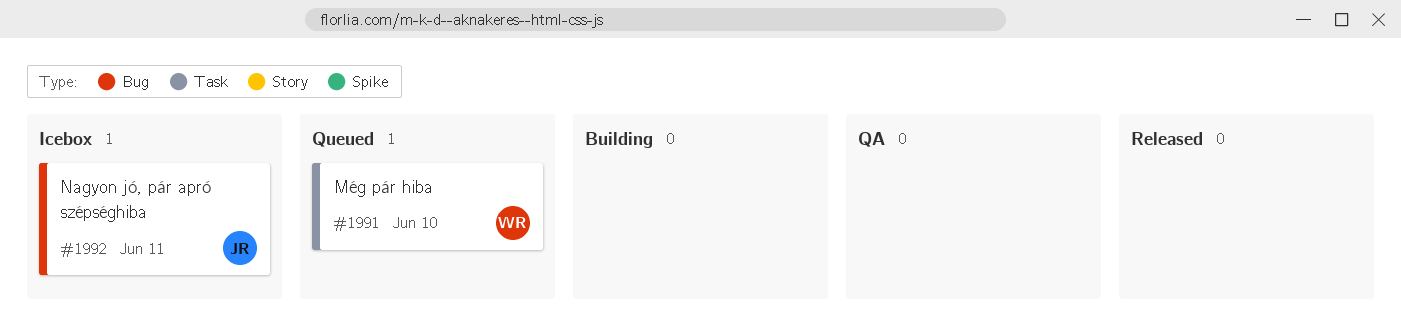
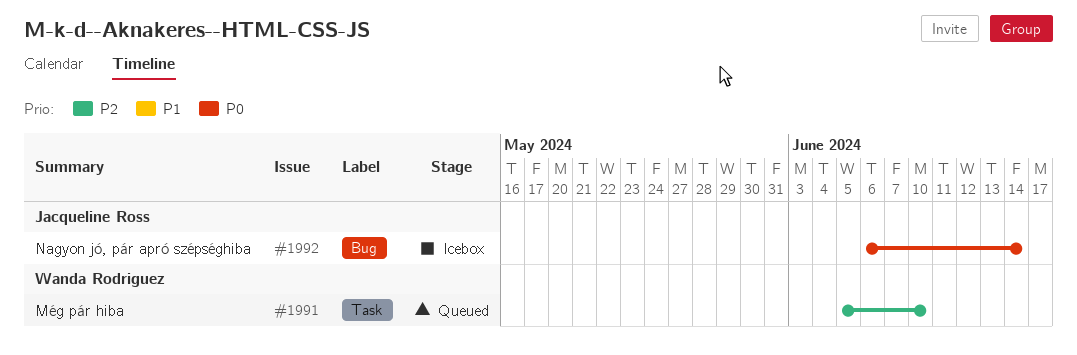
#1992, due: Jun 11 -> Jun 14

